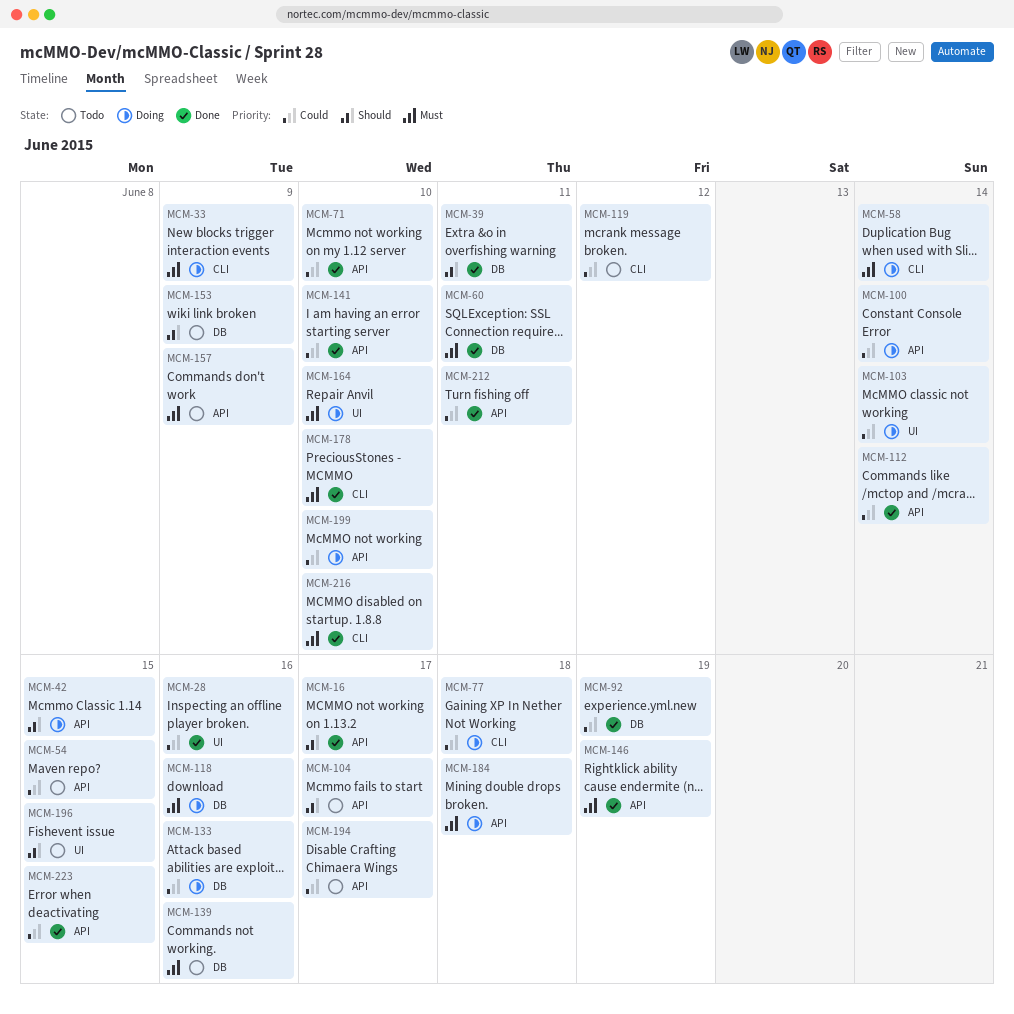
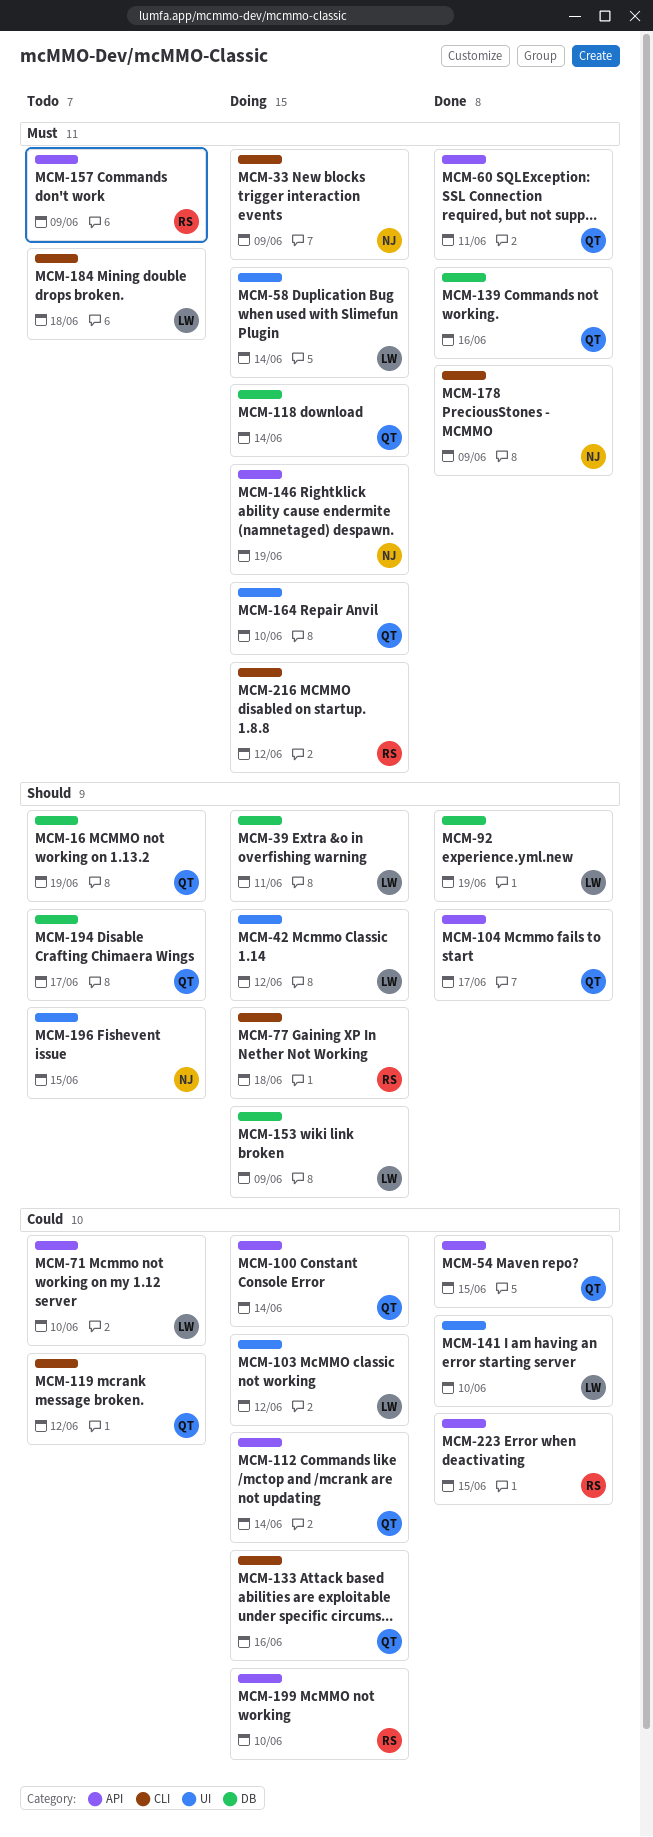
MCM-16, status: Done -> Todo
MCM-16, label: API -> DB
MCM-16, due: Jun 17 -> Jun 19
MCM-28: present -> none
MCM-39, status: Done -> Doing
MCM-42, label: API -> UI
MCM-42, due: Jun 15 -> Jun 12
MCM-54, status: Todo -> Done
MCM-58, label: CLI -> UI
MCM-60, label: DB -> API
MCM-71, status: Done -> Todo
MCM-77, priority: Could -> Should
MCM-92, priority: Could -> Should
MCM-103, due: Jun 14 -> Jun 12
MCM-104, status: Todo -> Done
MCM-112, status: Done -> Doing
MCM-118, due: Jun 16 -> Jun 14
MCM-133, label: DB -> CLI
MCM-139, status: Todo -> Done
MCM-141, label: API -> UI
MCM-146, status: Done -> Doing
MCM-153, status: Todo -> Doing
MCM-178, due: Jun 10 -> Jun 9
MCM-184, status: Doing -> Todo
MCM-184, label: API -> CLI
MCM-194, priority: Could -> Should
MCM-194, label: API -> DB
MCM-212: present -> none
MCM-216, status: Done -> Doing
MCM-216, due: Jun 10 -> Jun 12

